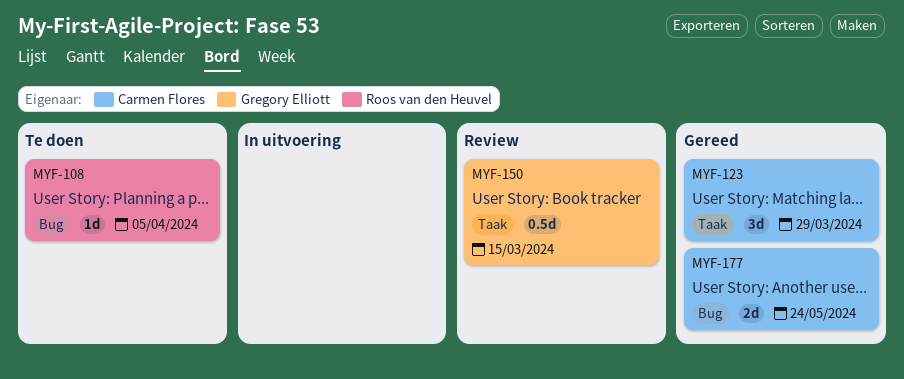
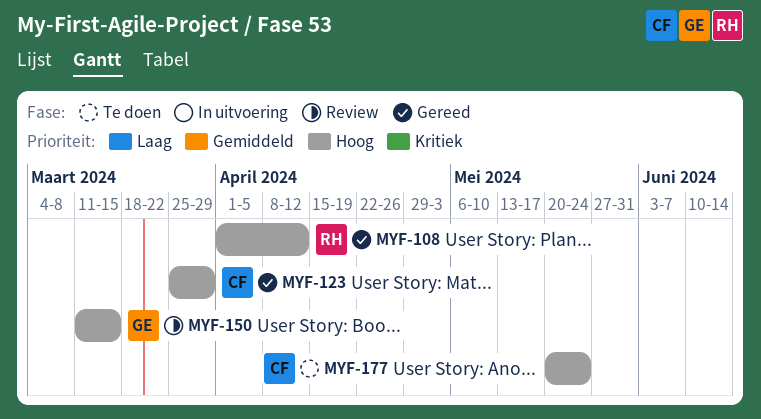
MYF-108, status: Te doen -> Gereed
MYF-108, due: Apr 5 -> Apr 12
MYF-177, status: Gereed -> Te doen

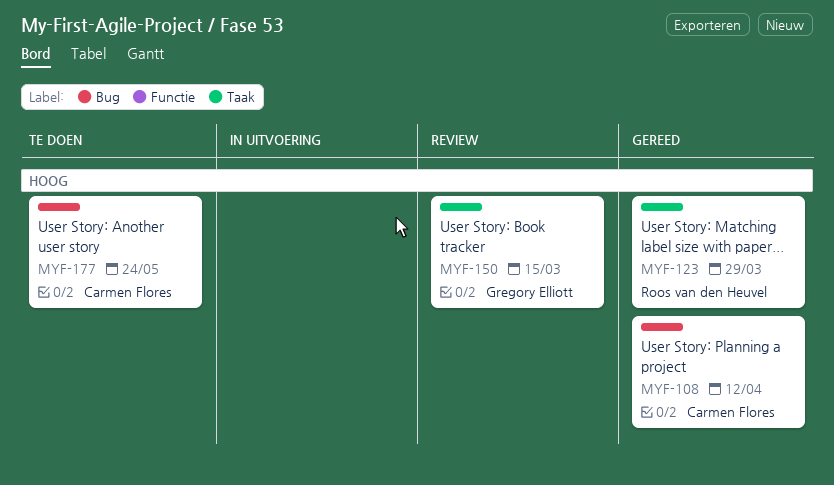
MYF-108, owner: Roos van den Heuvel -> Carmen Flores
MYF-123, owner: Carmen Flores -> Roos van den Heuvel

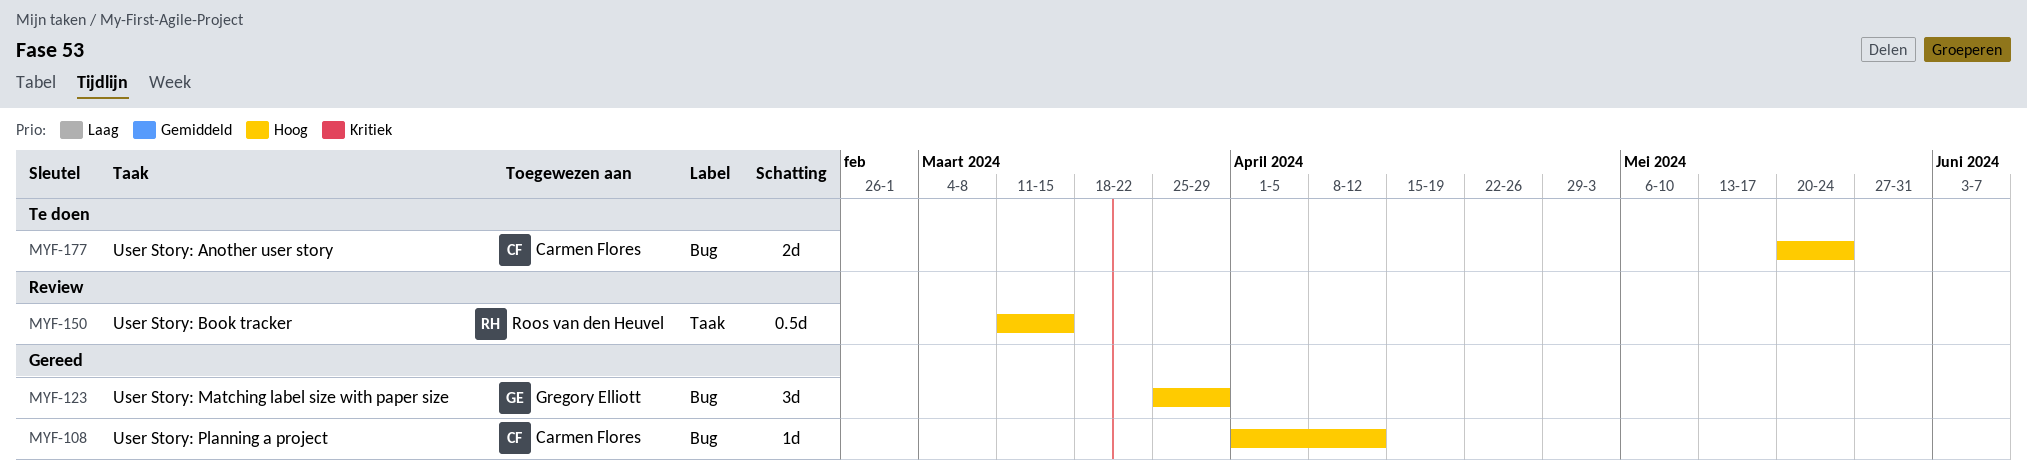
MYF-123, owner: Roos van den Heuvel -> Gregory Elliott
MYF-123, label: Taak -> Bug
MYF-150, owner: Gregory Elliott -> Roos van den Heuvel

